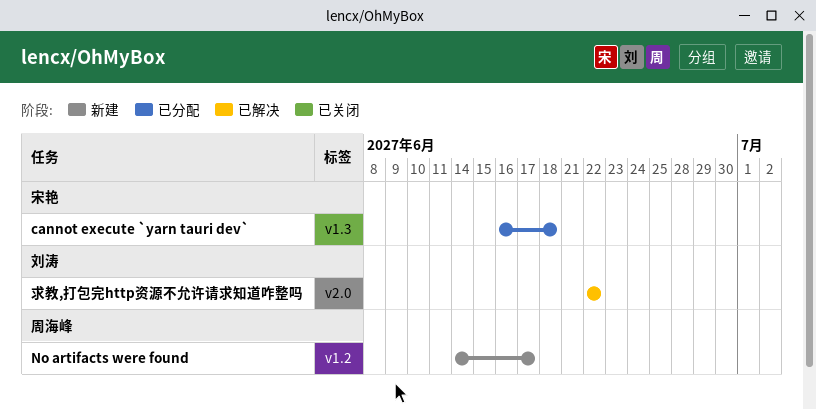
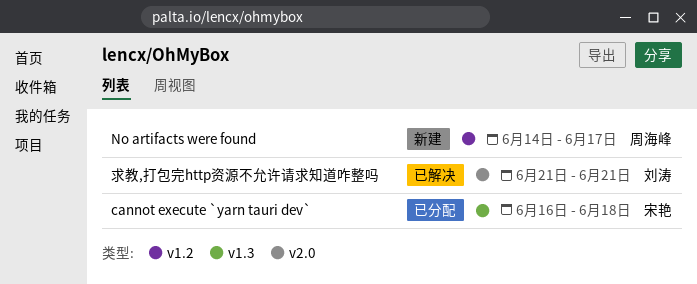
求教,打包完http资源不允许请求知道咋整吗, start: Jun 22 -> Jun 21
求教,打包完http资源不允许请求知道咋整吗, due: Jun 22 -> Jun 21

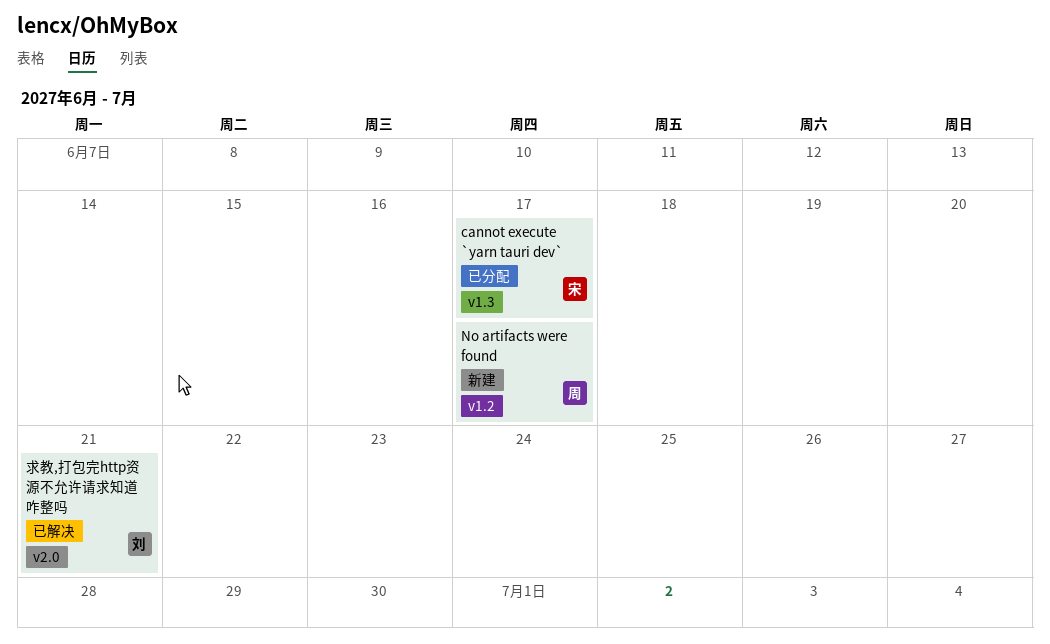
cannot execute `yarn tauri dev`, due: Jun 18 -> Jun 17

